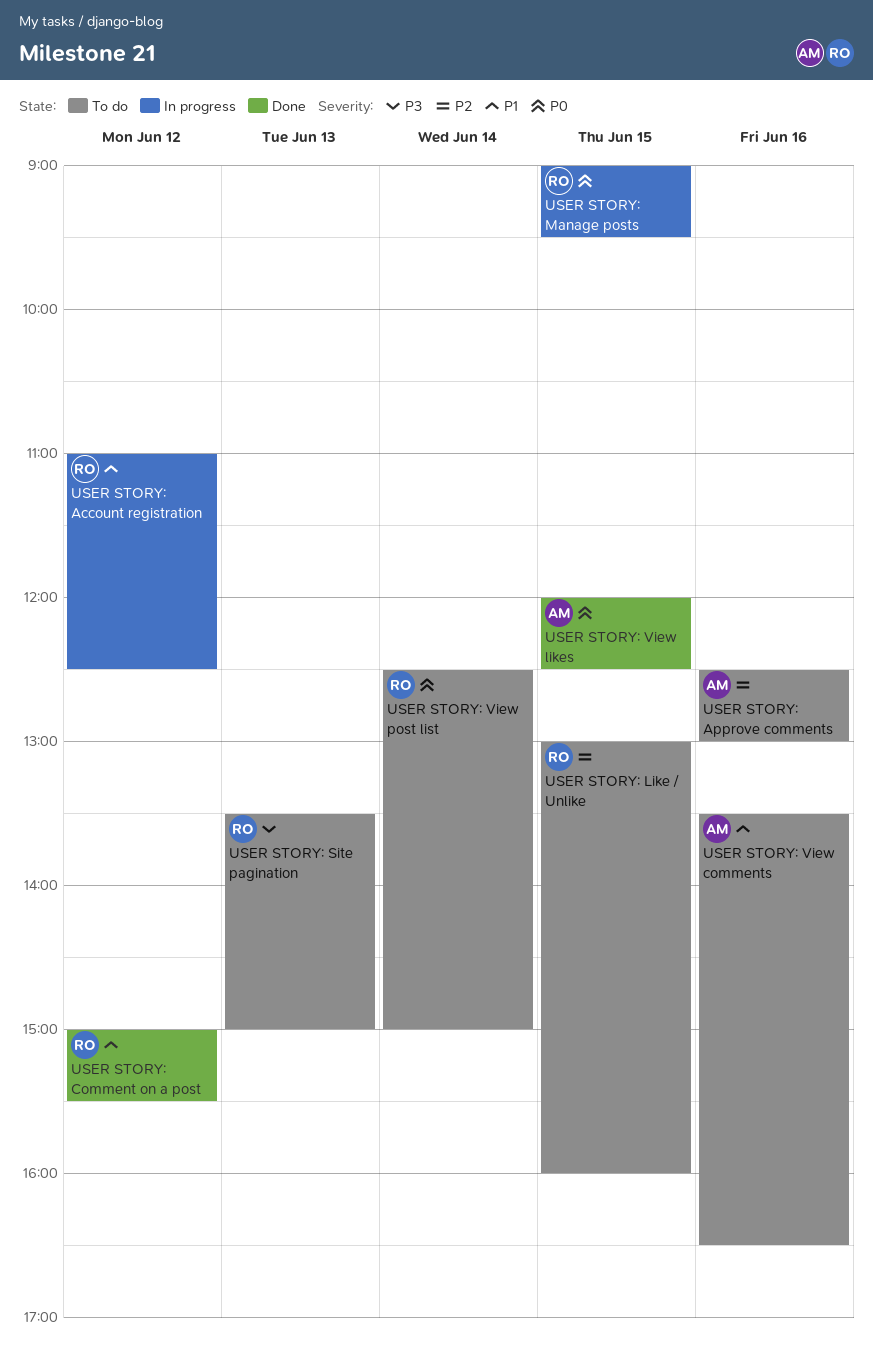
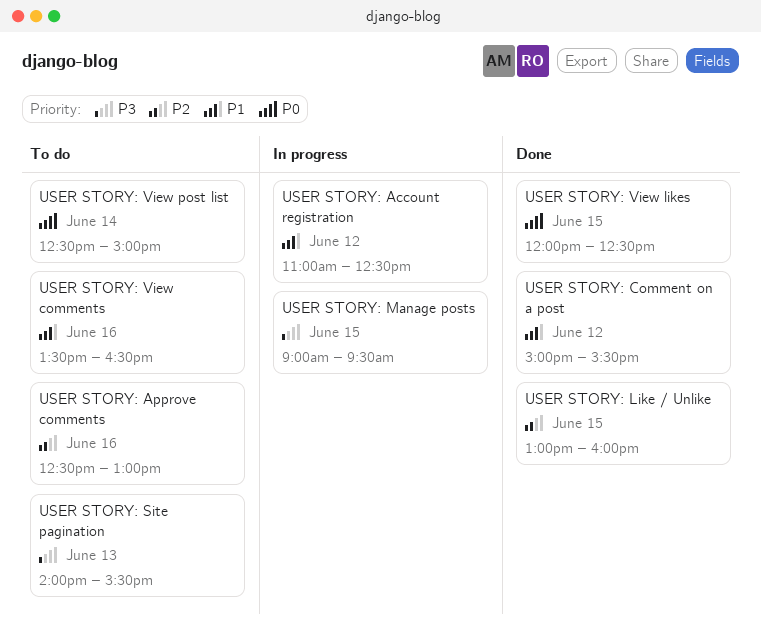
USER STORY: Like / Unlike, status: To do -> Done
USER STORY: Manage posts, priority: P0 -> P3
USER STORY: Site pagination, begins: 13:30 -> 14:00
USER STORY: Site pagination, ends: 15:00 -> 15:30

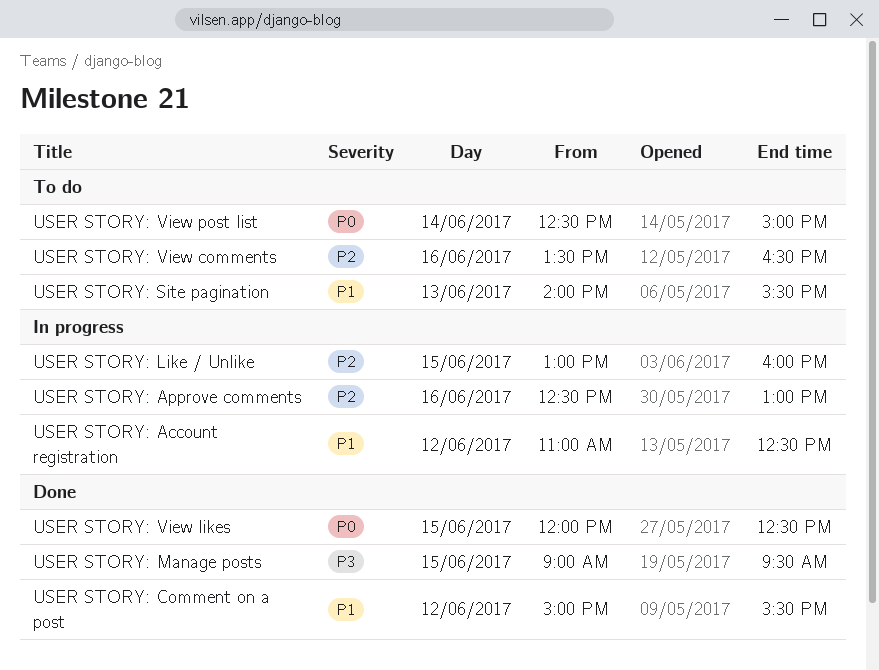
USER STORY: Approve comments, status: To do -> In progress
USER STORY: Like / Unlike, status: Done -> In progress
USER STORY: Manage posts, status: In progress -> Done
USER STORY: Site pagination, priority: P3 -> P1
USER STORY: View comments, priority: P1 -> P2

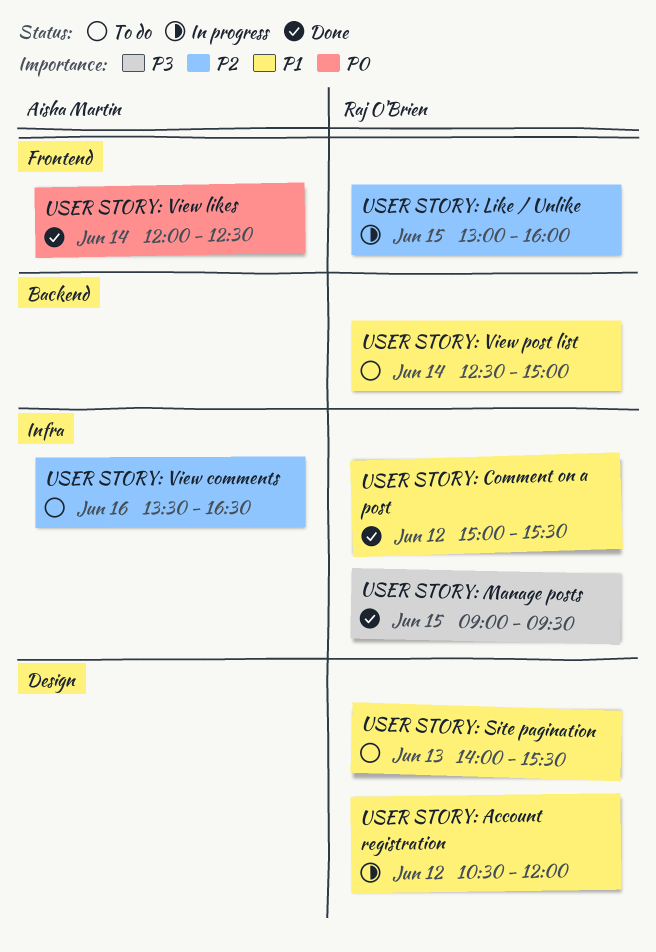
USER STORY: Account registration, begins: 11:00 -> 10:30
USER STORY: Account registration, ends: 12:30 -> 12:00
USER STORY: Approve comments: present -> none
USER STORY: View likes, day: Jun 15 -> Jun 14
USER STORY: View post list, priority: P0 -> P1

